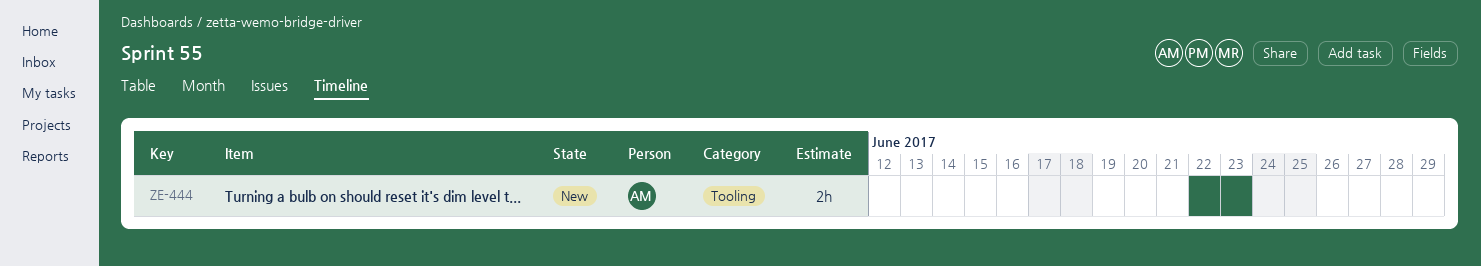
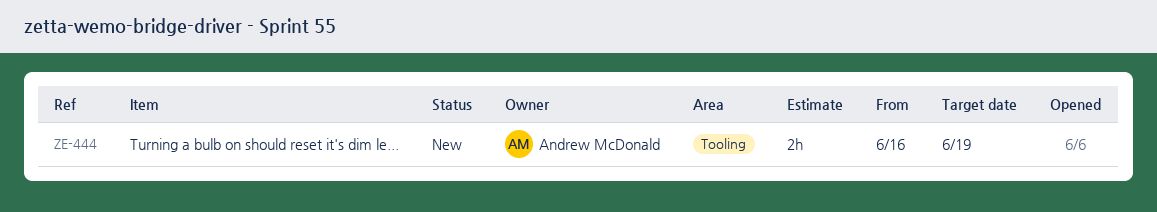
ZE-444, start: Jun 22 -> Jun 16
ZE-444, due: Jun 23 -> Jun 19

